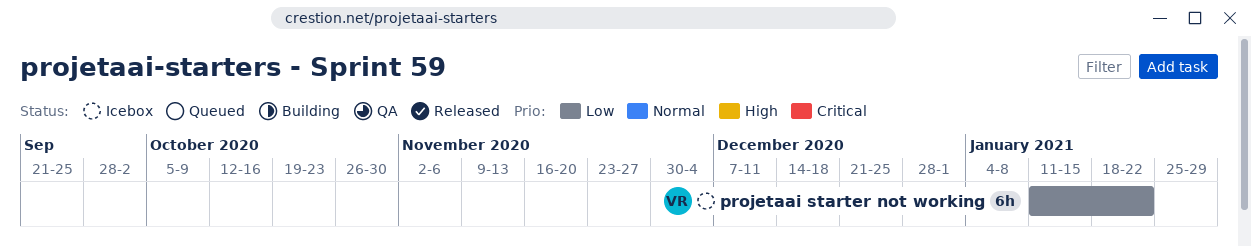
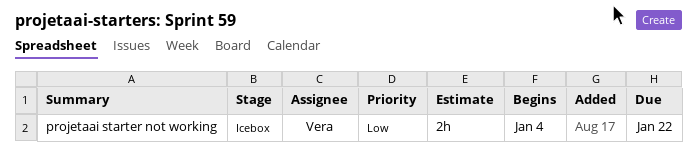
projetaai starter not working, estimate: 6h -> 2h
projetaai starter not working, start: Jan 11 -> Jan 4

